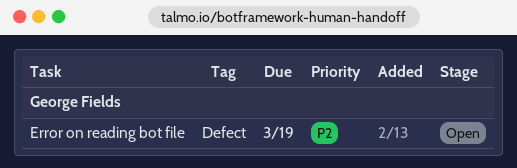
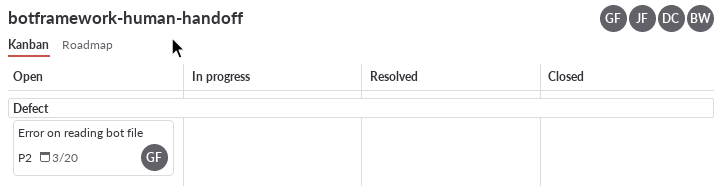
Error on reading bot file, due: Mar 19 -> Mar 20

